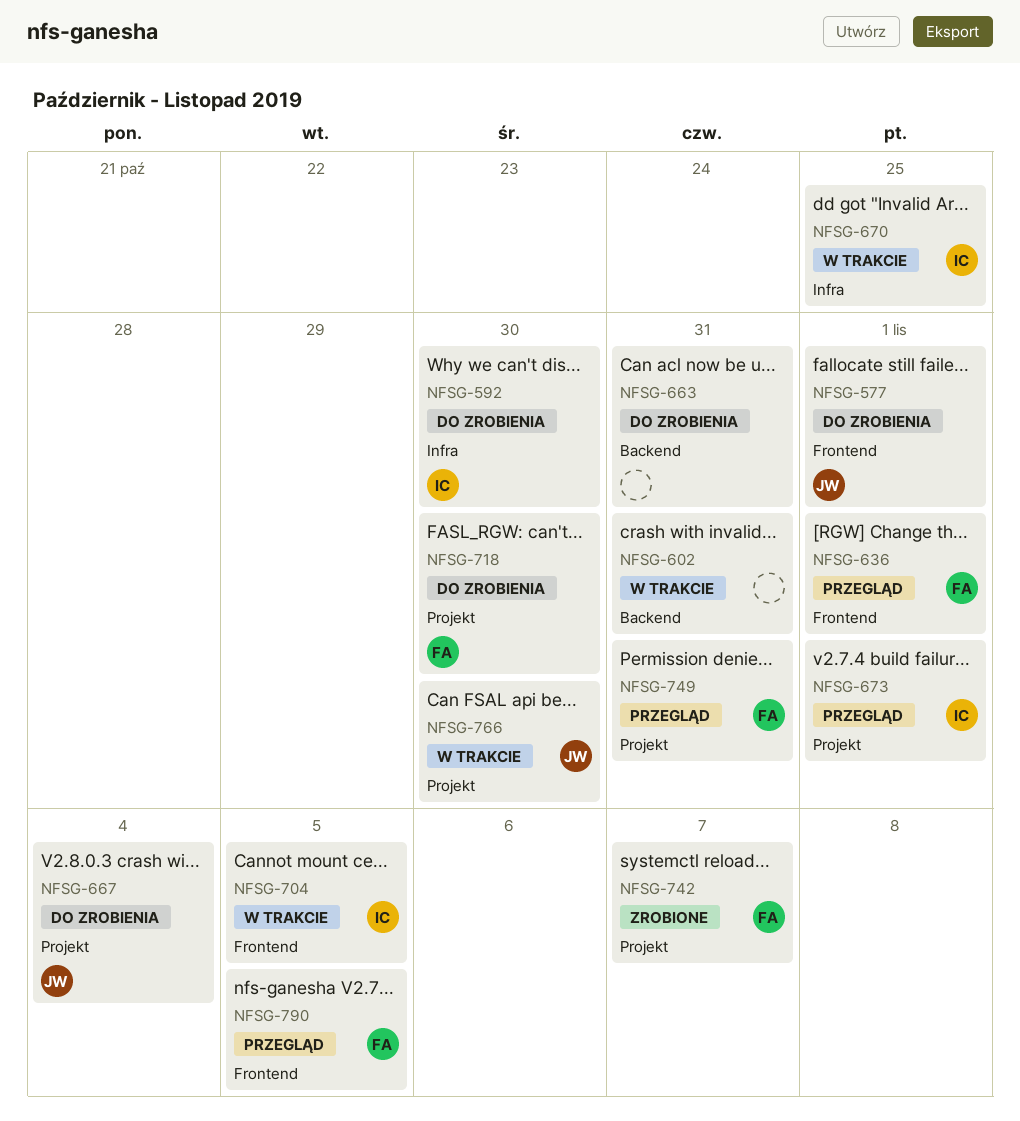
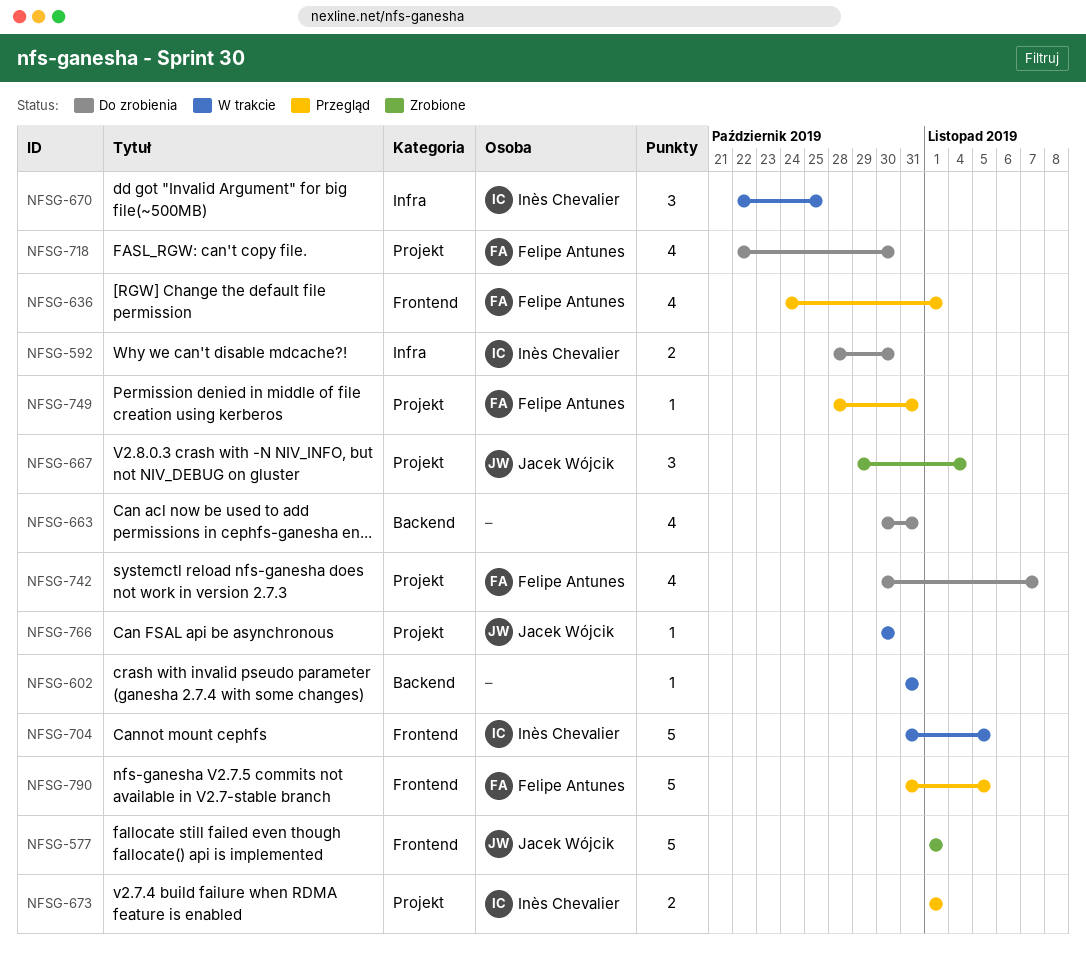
NFSG-577, status: Do zrobienia -> Zrobione
NFSG-667, status: Do zrobienia -> Zrobione
NFSG-742, status: Zrobione -> Do zrobienia

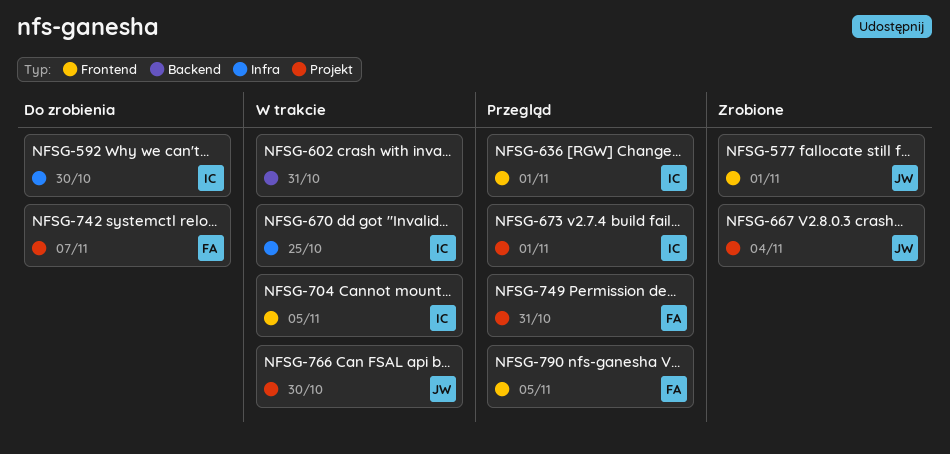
NFSG-636, owner: Felipe Antunes -> Inès Chevalier
NFSG-663: present -> none
NFSG-718: present -> none

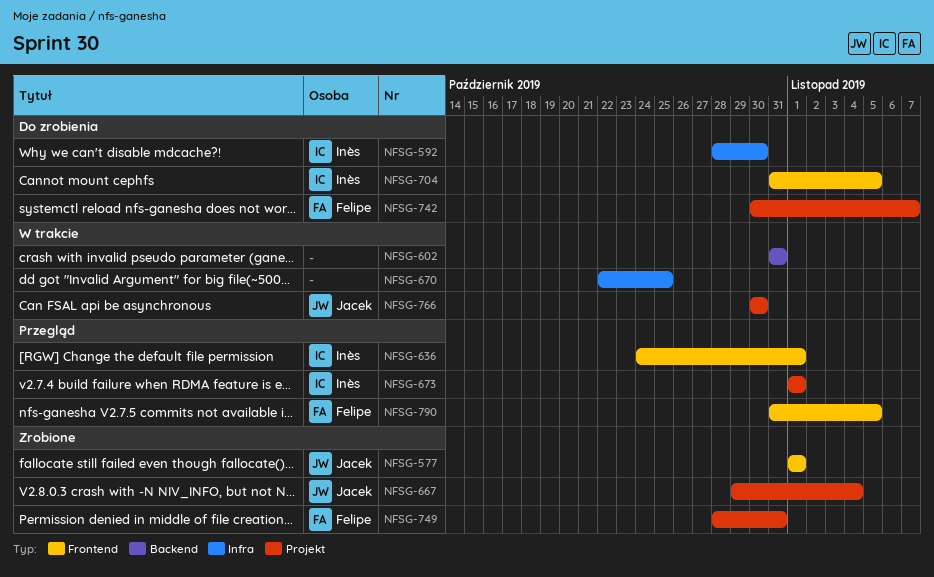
NFSG-670, owner: Inès -> none
NFSG-704, status: W trakcie -> Do zrobienia
NFSG-749, status: Przegląd -> Zrobione

